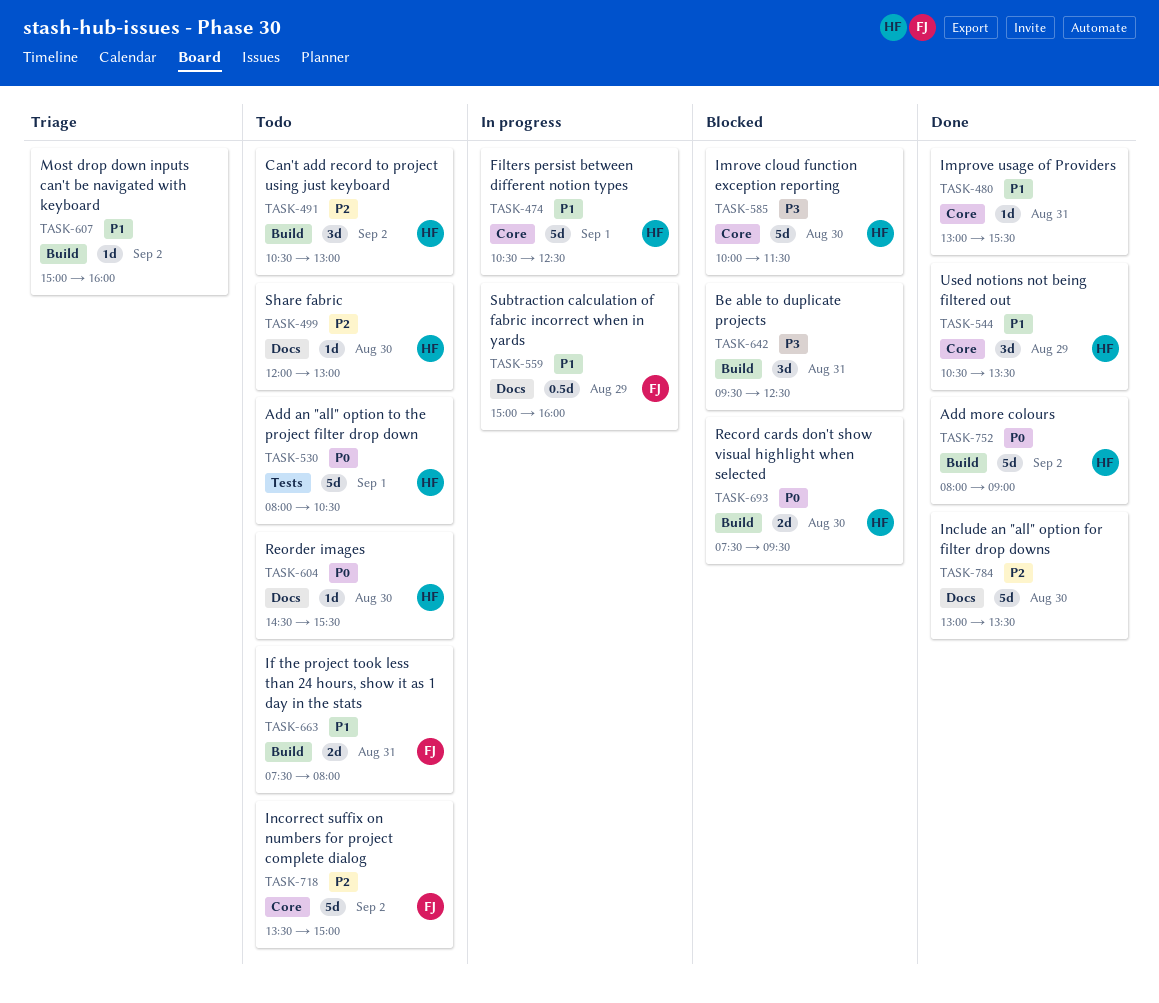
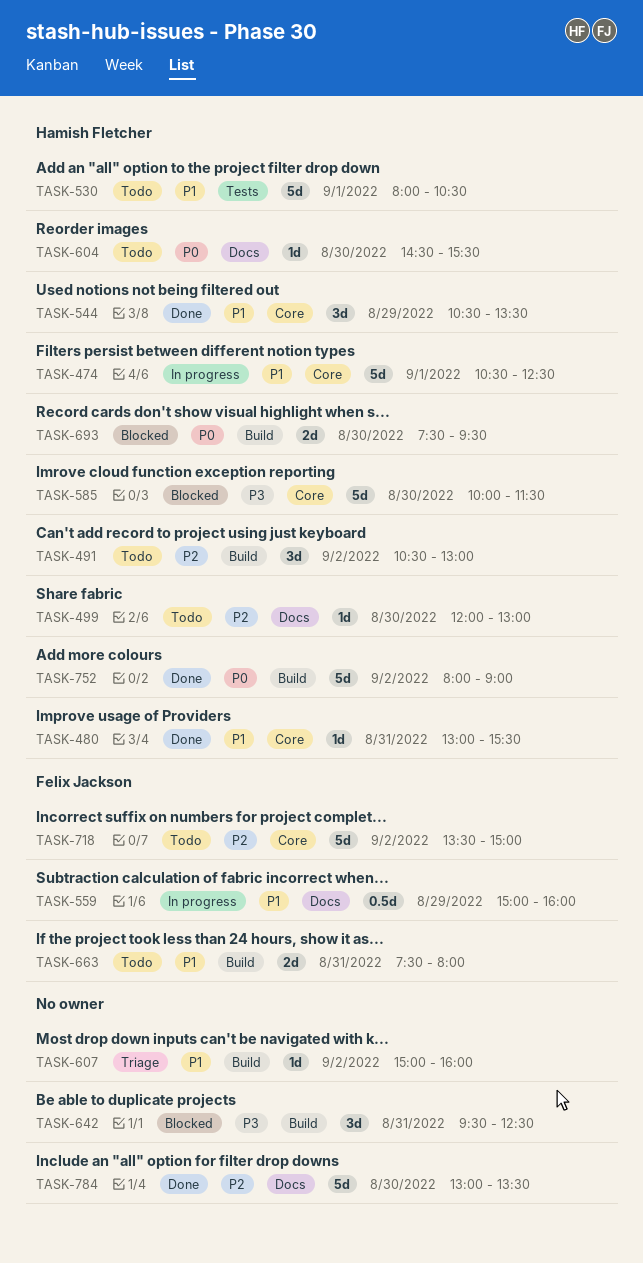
TASK-480, owner: none -> Hamish Fletcher
TASK-530, priority: P0 -> P1

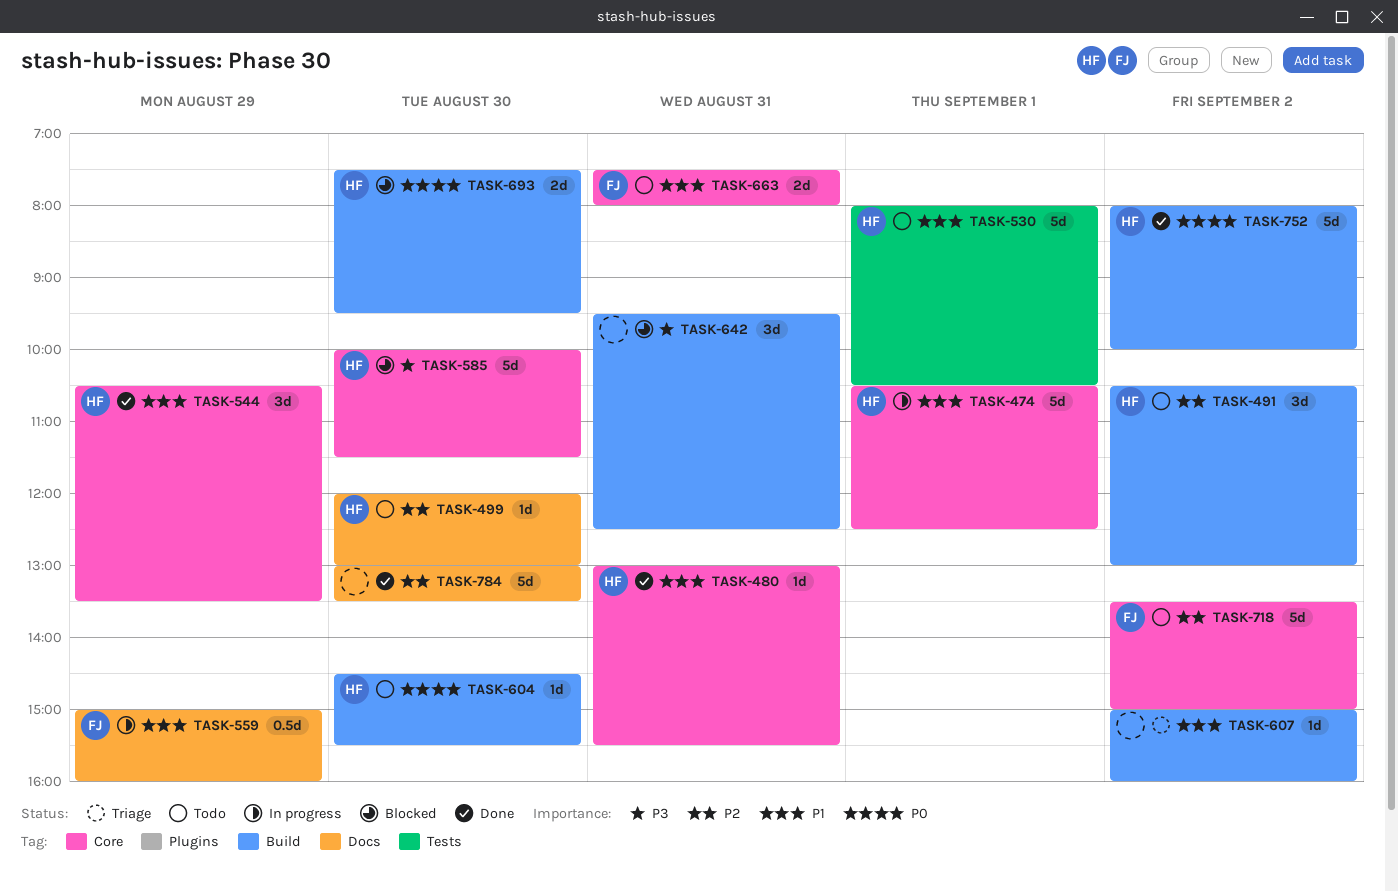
TASK-604, label: Docs -> Build
TASK-663, label: Build -> Core
TASK-752, ends: 09:00 -> 10:00

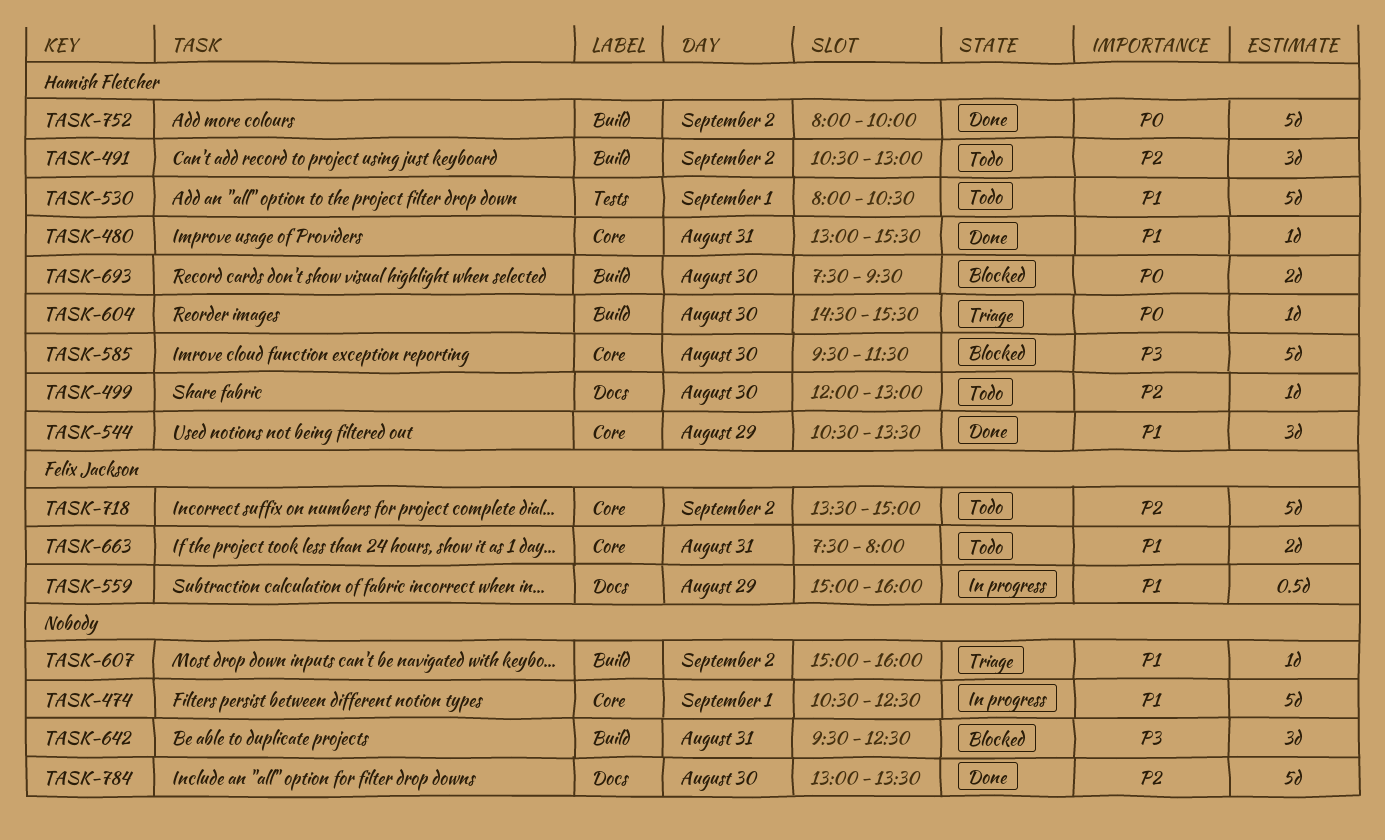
TASK-474, owner: Hamish Fletcher -> none
TASK-585, begins: 10:00 -> 09:30
TASK-604, status: Todo -> Triage

